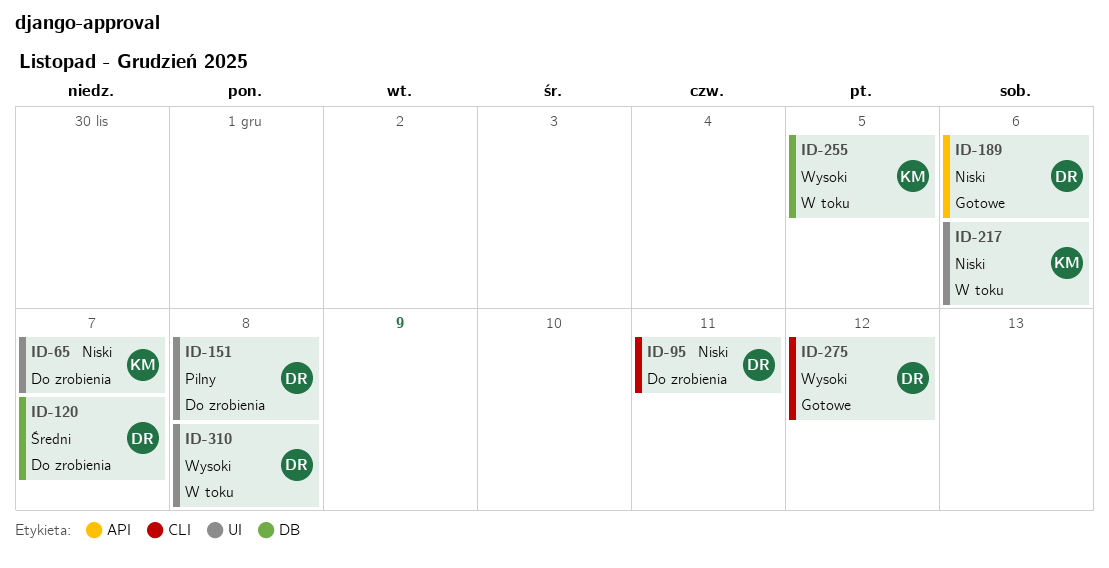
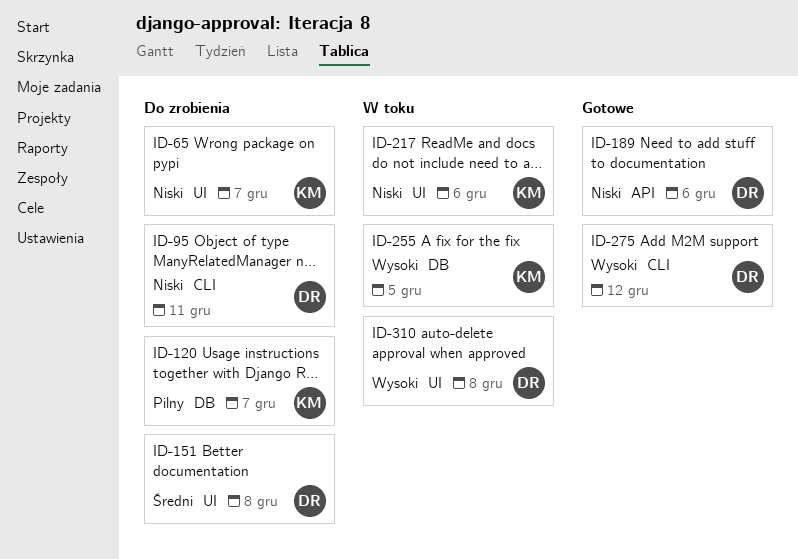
ID-120, owner: DR -> KM
ID-120, priority: Średni -> Pilny
ID-151, priority: Pilny -> Średni

